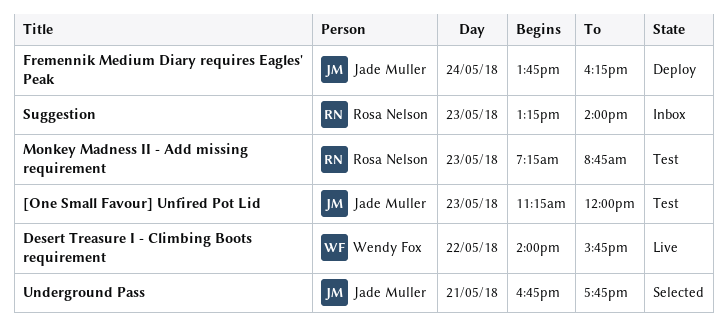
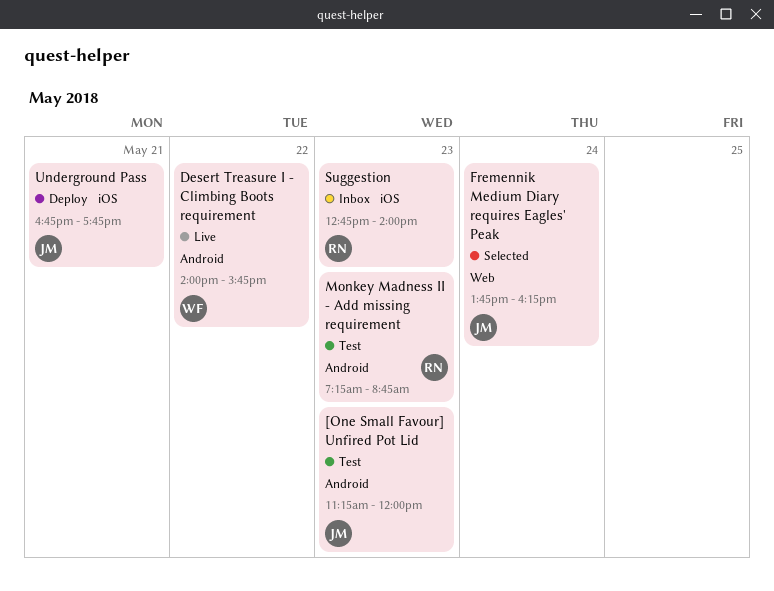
Fremennik Medium Diary requires Eagles' Peak, status: Deploy -> Selected
Suggestion, begins: 13:15 -> 12:45
Underground Pass, status: Selected -> Deploy

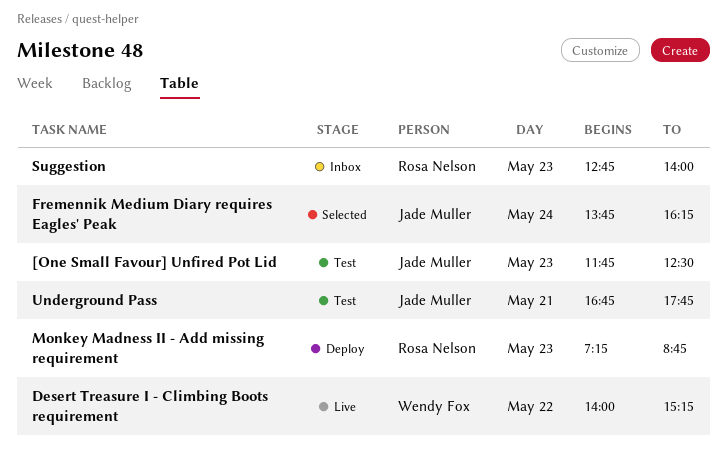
[One Small Favour] Unfired Pot Lid, begins: 11:15 -> 11:45
[One Small Favour] Unfired Pot Lid, ends: 12:00 -> 12:30
Desert Treasure I - Climbing Boots requirement, ends: 15:45 -> 15:15
Monkey Madness II - Add missing requirement, status: Test -> Deploy
Underground Pass, status: Deploy -> Test

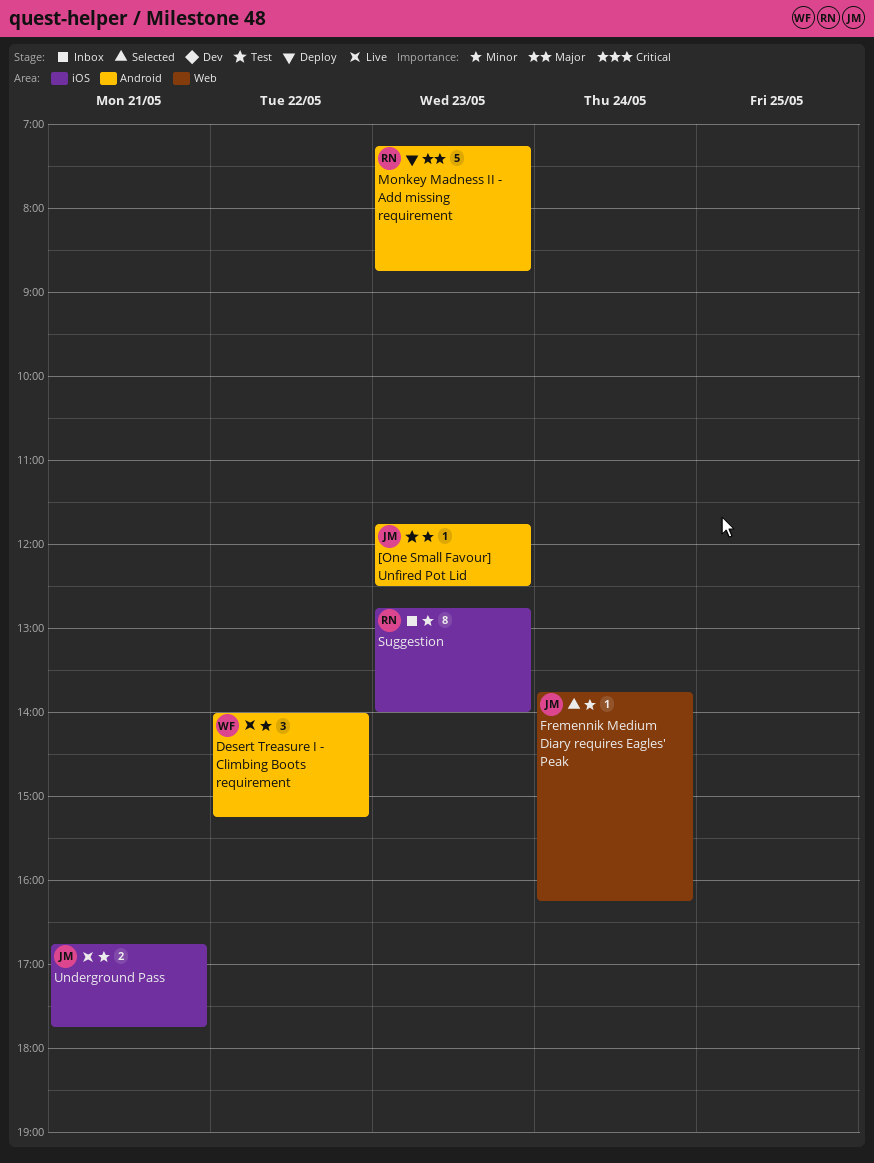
Underground Pass, status: Test -> Live

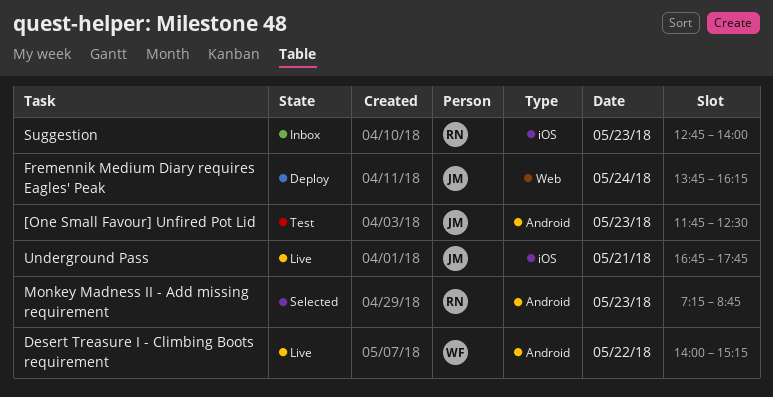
Fremennik Medium Diary requires Eagles' Peak, status: Selected -> Deploy
Monkey Madness II - Add missing requirement, status: Deploy -> Selected

